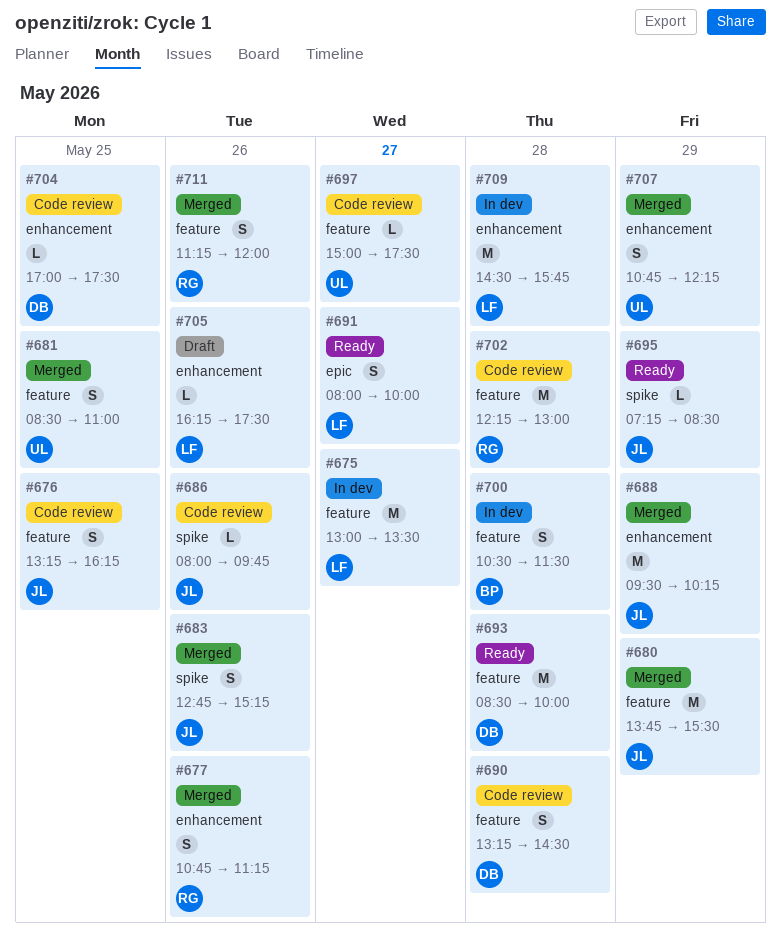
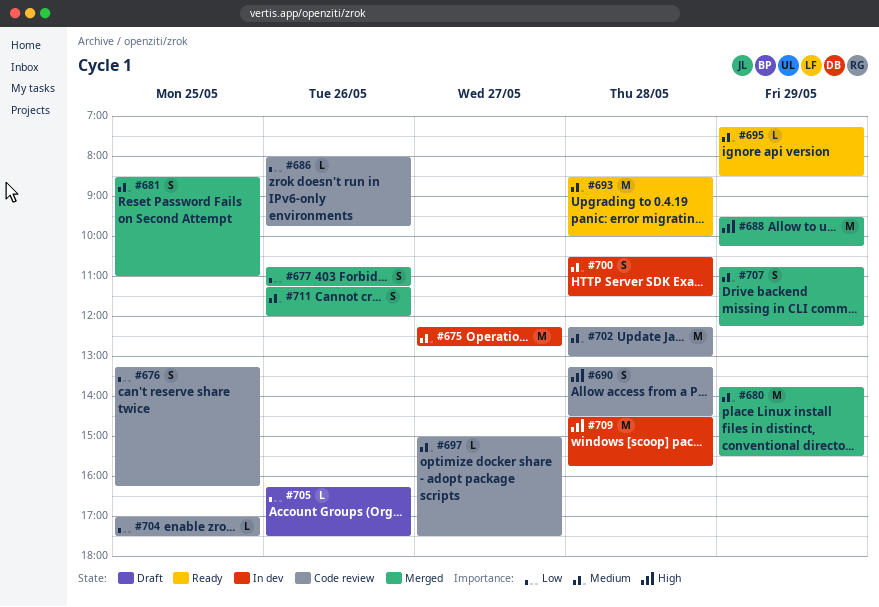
#675, begins: 13:00 -> 12:15
#675, ends: 13:30 -> 12:45
#683: present -> none
#691: present -> none

